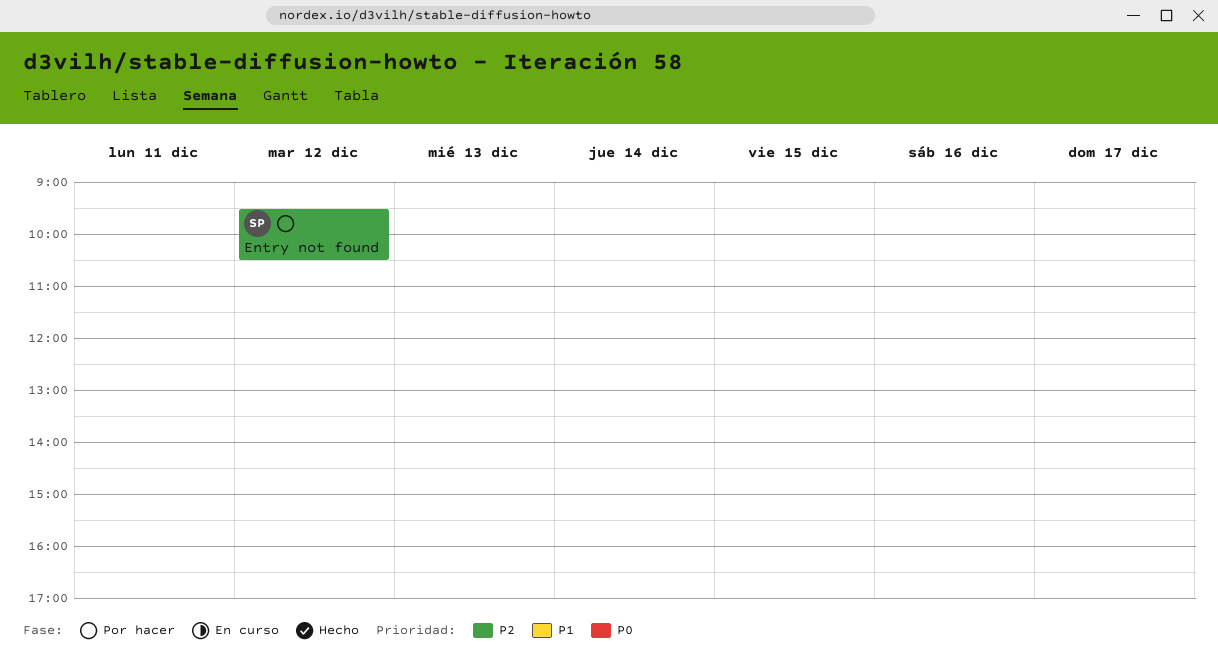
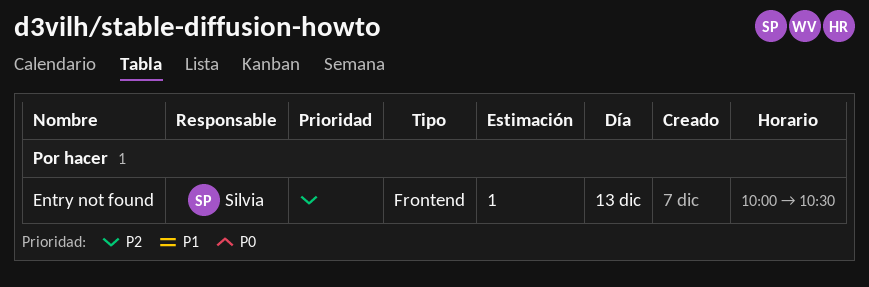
Entry not found, day: Dec 12 -> Dec 13
Entry not found, begins: 09:30 -> 10:00

